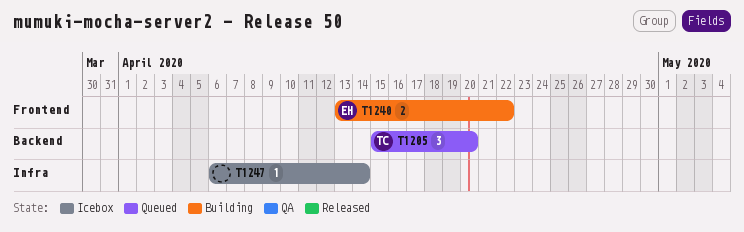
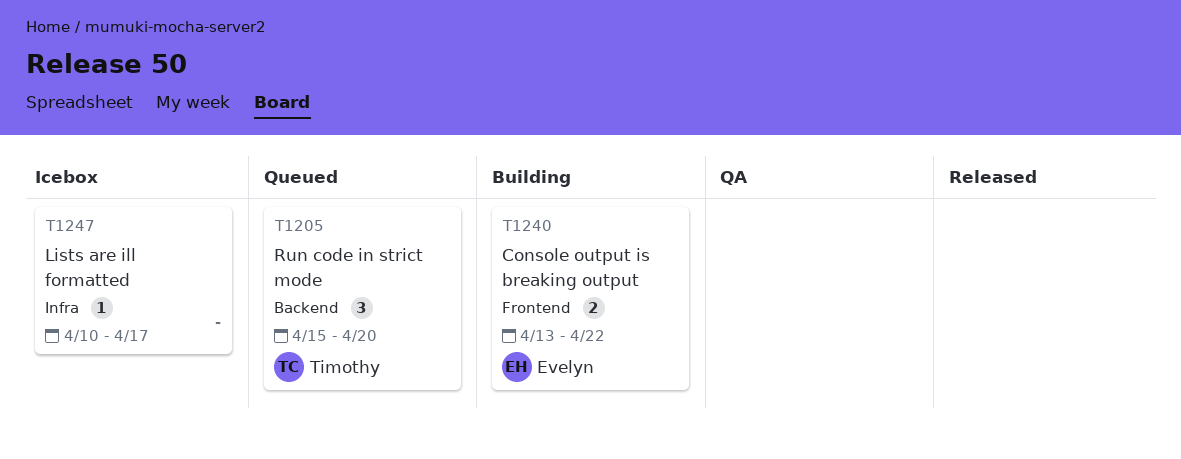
T1247, start: Apr 6 -> Apr 10
T1247, due: Apr 14 -> Apr 17

